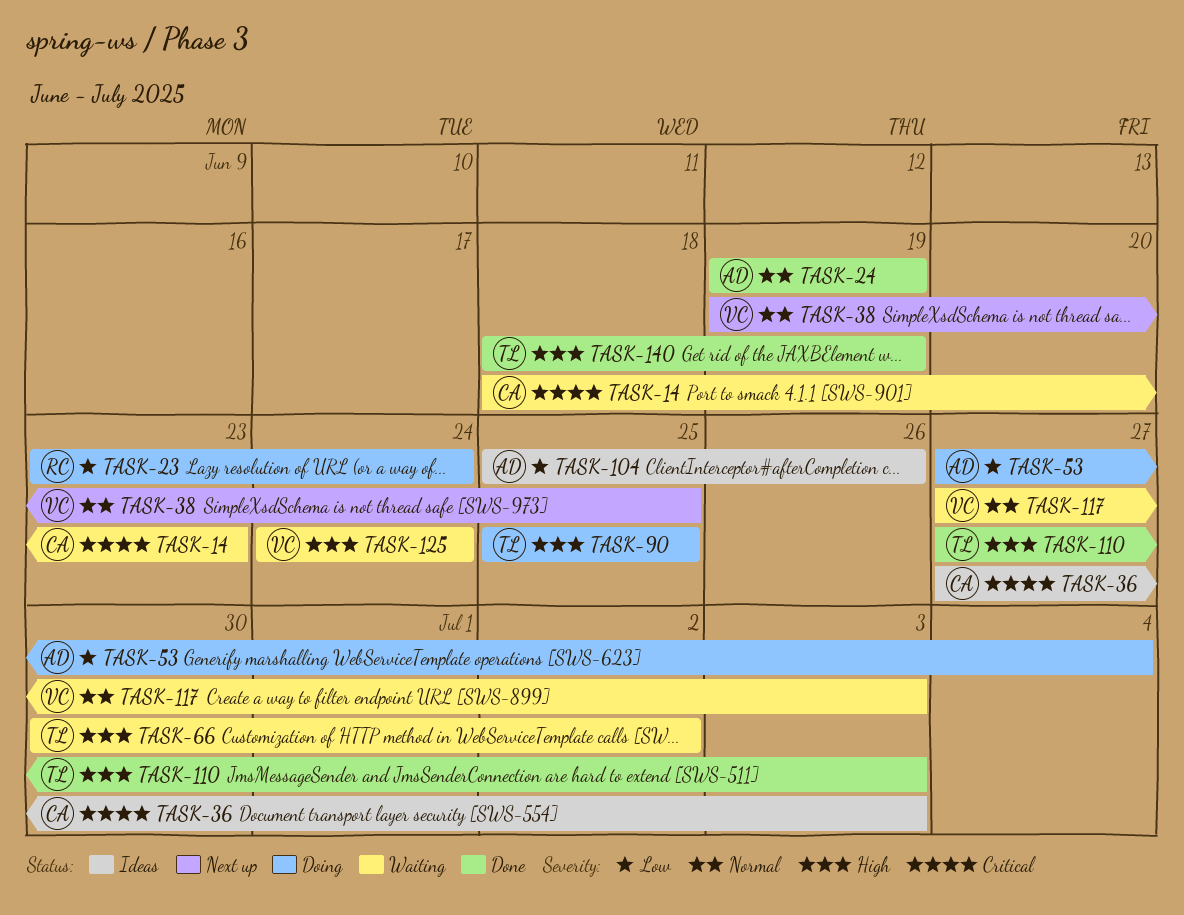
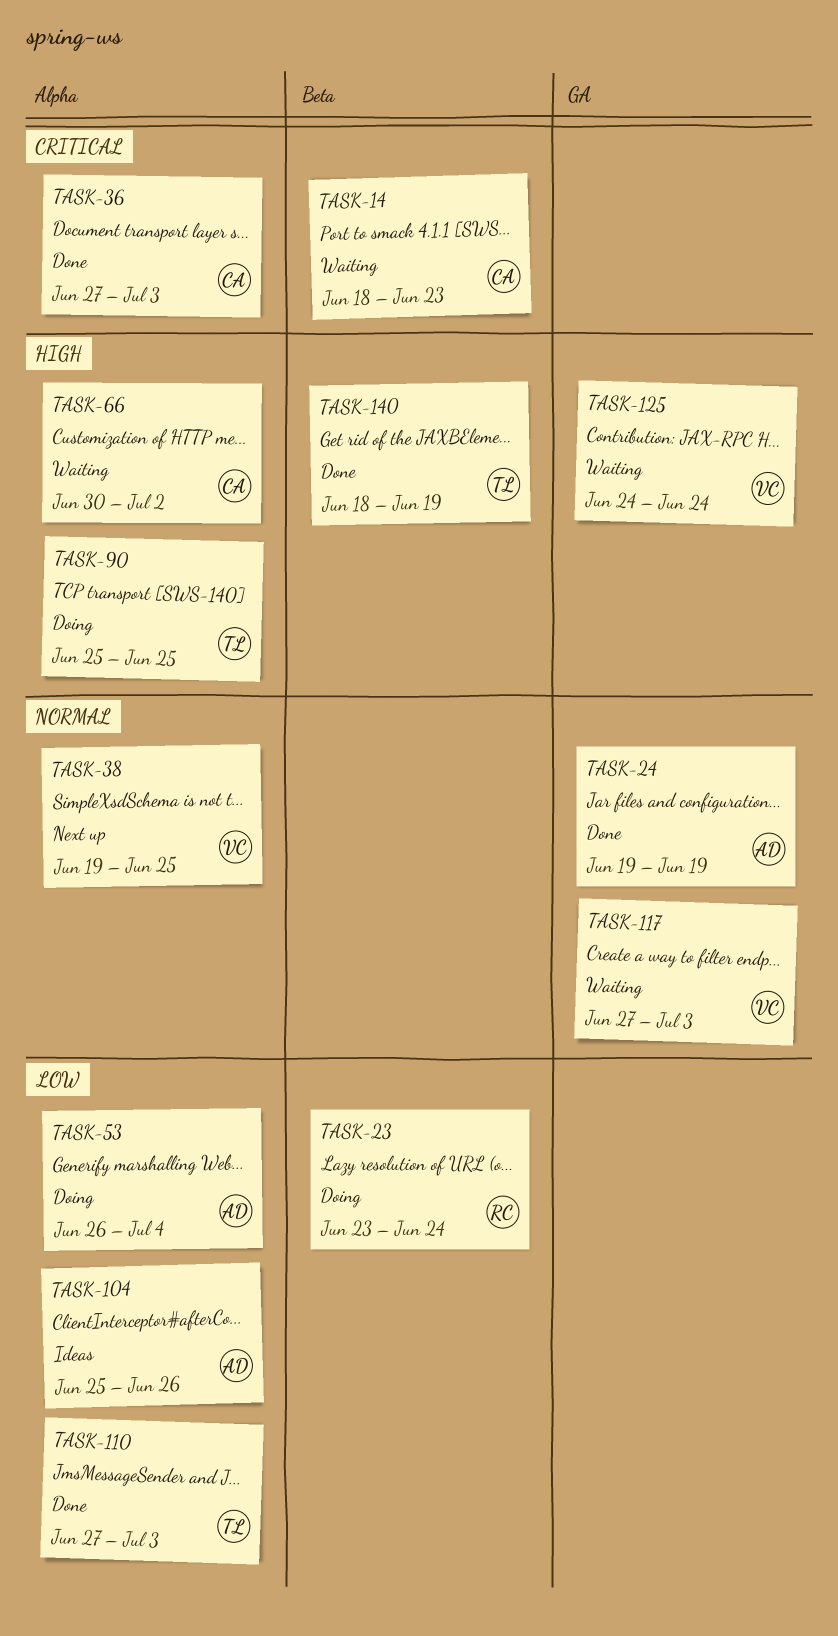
TASK-36, status: Ideas -> Done
TASK-53, start: Jun 27 -> Jun 26
TASK-66, owner: TL -> CA
TASK-110, priority: High -> Low

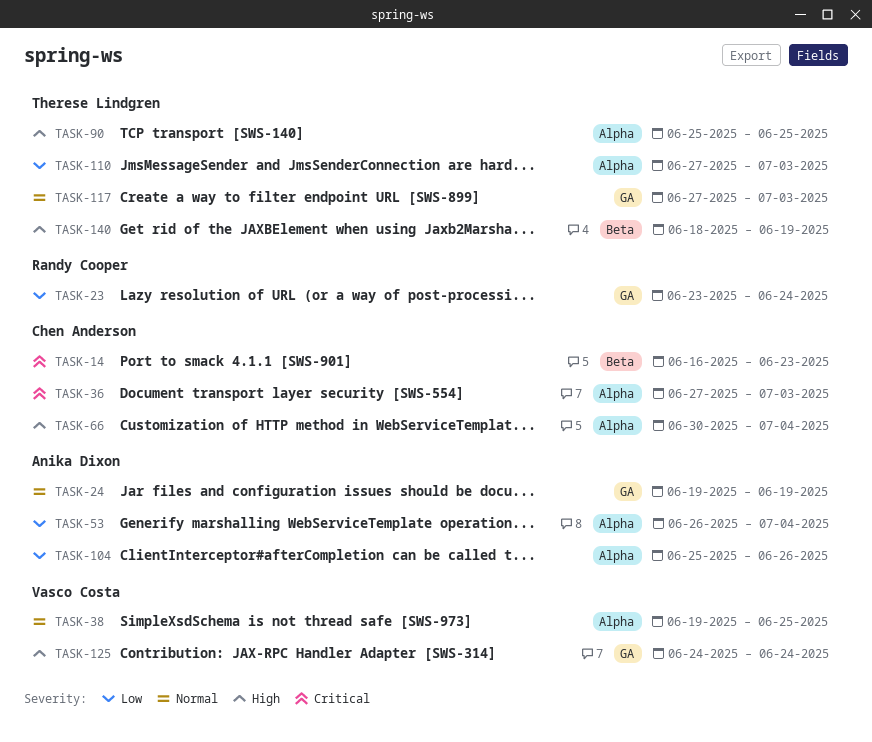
TASK-14, start: Jun 18 -> Jun 16
TASK-23, label: Beta -> GA
TASK-66, due: Jul 2 -> Jul 4
TASK-117, owner: Vasco Costa -> Therese Lindgren

